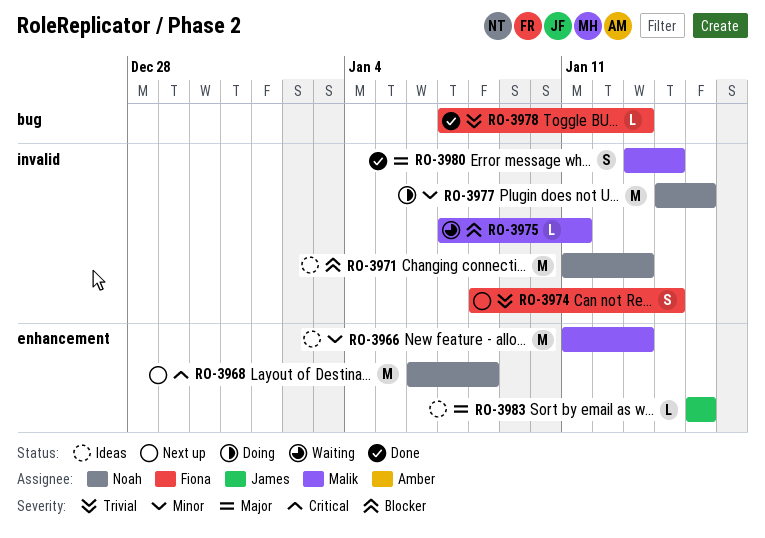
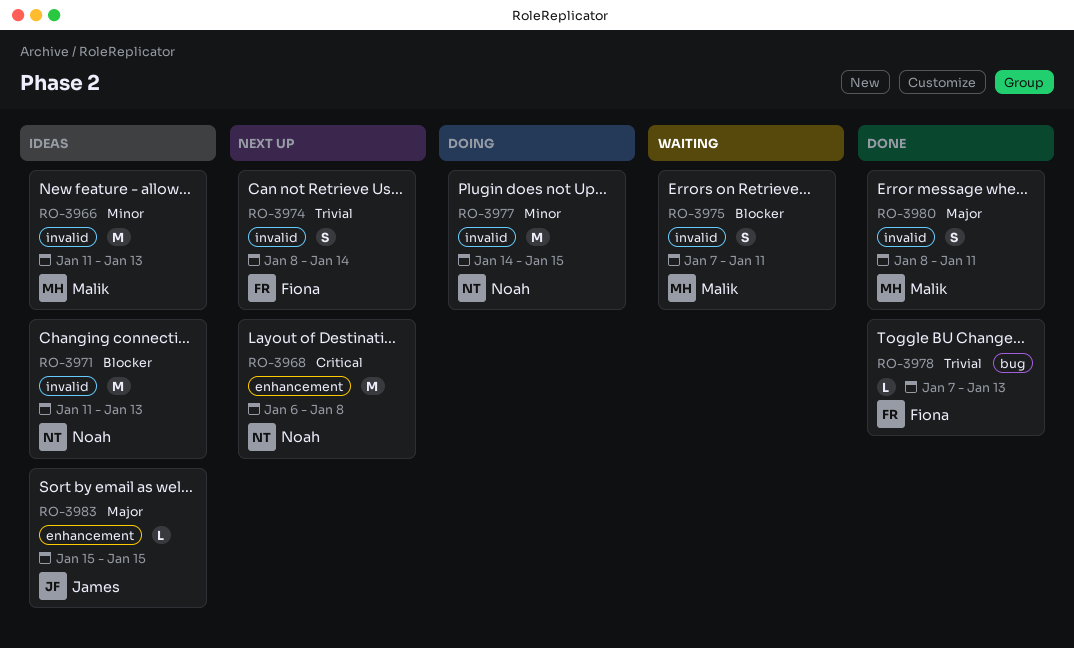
RO-3966, label: enhancement -> invalid
RO-3975, estimate: L -> S
RO-3980, start: Jan 13 -> Jan 8
RO-3980, due: Jan 14 -> Jan 11

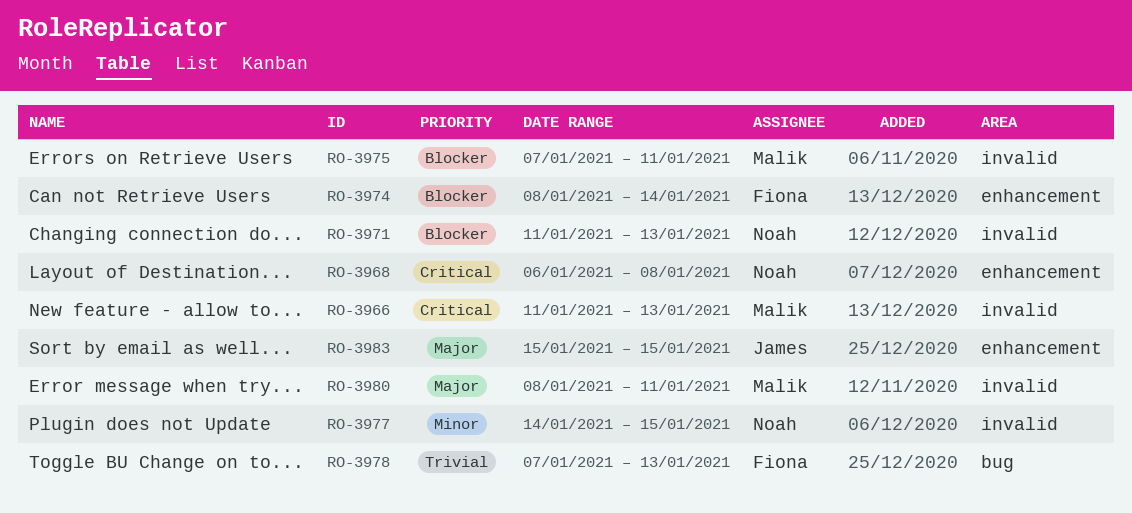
RO-3966, priority: Minor -> Critical
RO-3974, priority: Trivial -> Blocker
RO-3974, label: invalid -> enhancement

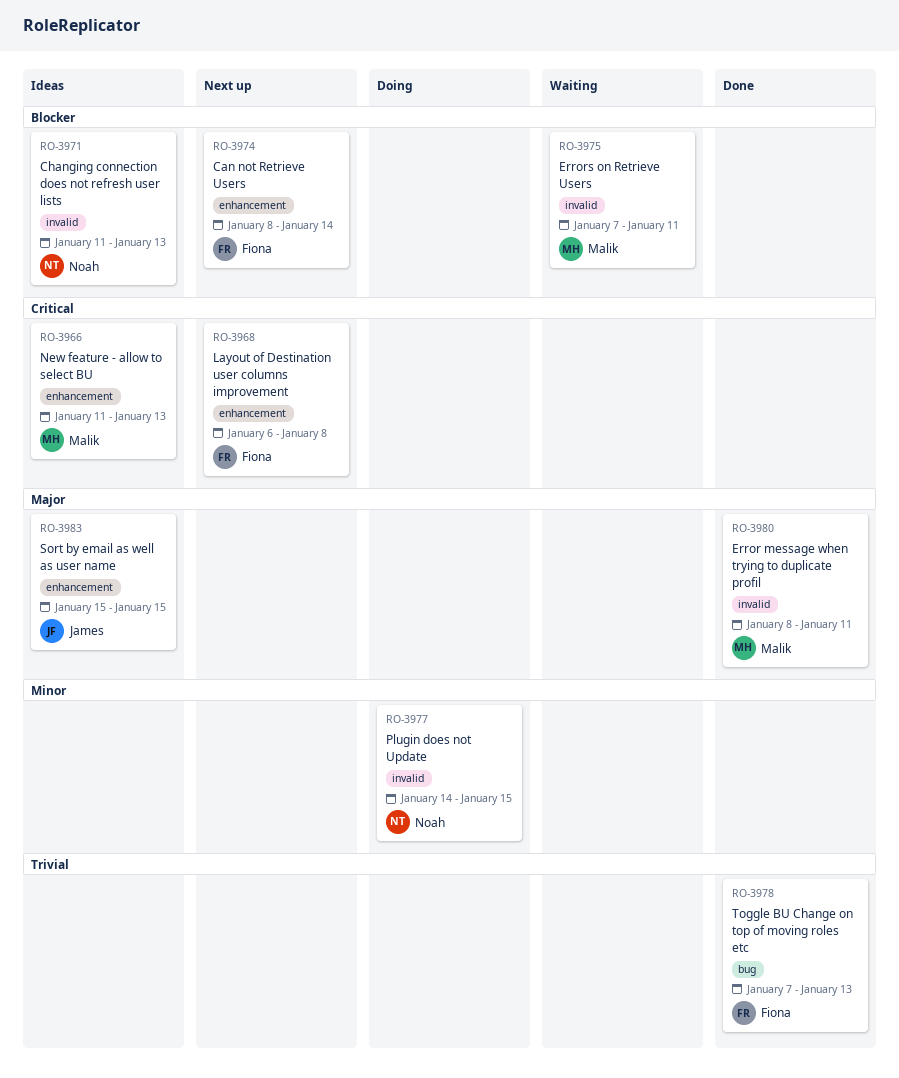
RO-3966, label: invalid -> enhancement
RO-3968, owner: Noah -> Fiona

